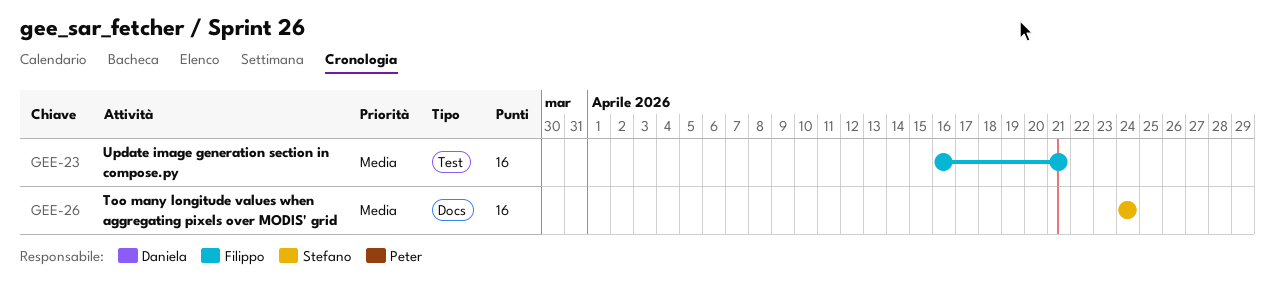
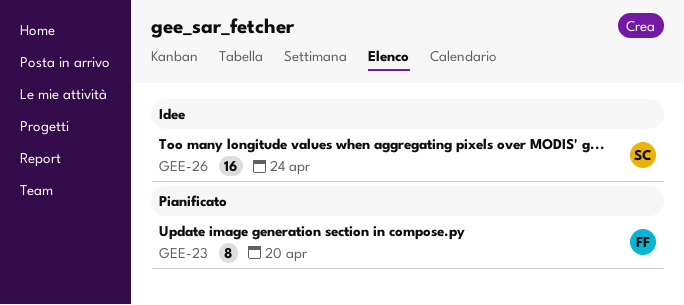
GEE-23, estimate: 16 -> 8
GEE-23, due: Apr 21 -> Apr 20

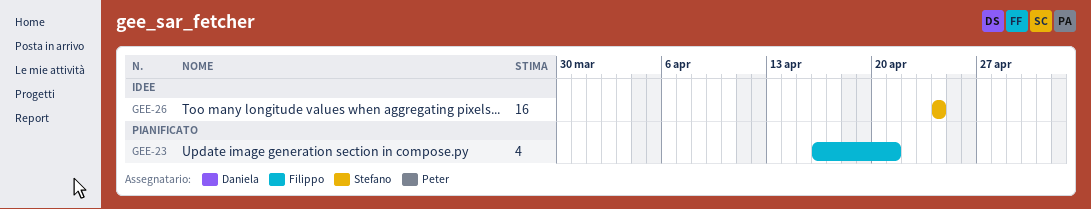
GEE-23, estimate: 8 -> 4
GEE-23, due: Apr 20 -> Apr 21

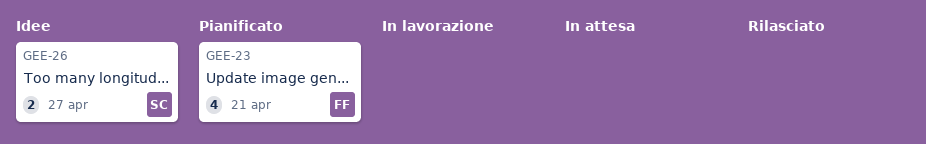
GEE-26, estimate: 16 -> 2
GEE-26, due: Apr 24 -> Apr 27

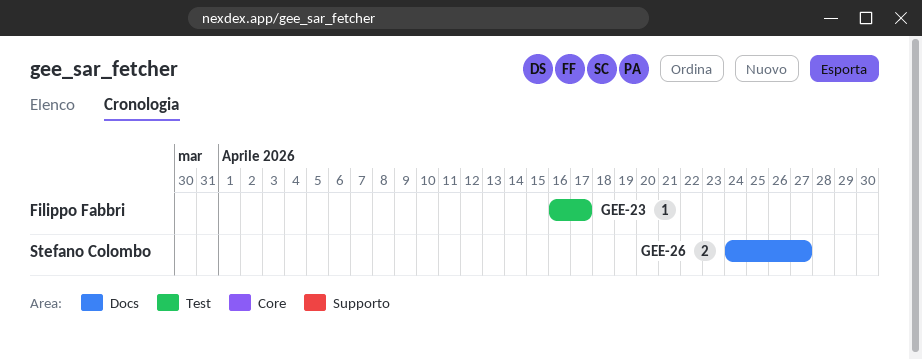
GEE-23, estimate: 4 -> 1
GEE-23, due: Apr 21 -> Apr 17

